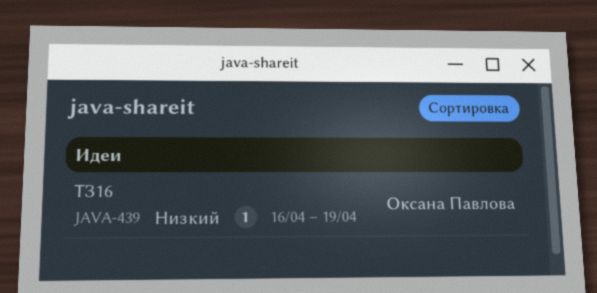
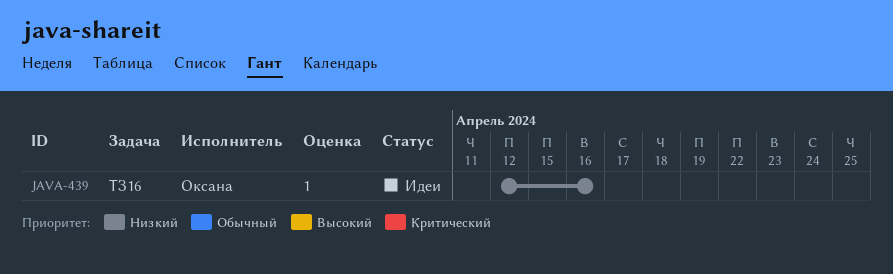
JAVA-439, start: Apr 16 -> Apr 12
JAVA-439, due: Apr 19 -> Apr 16

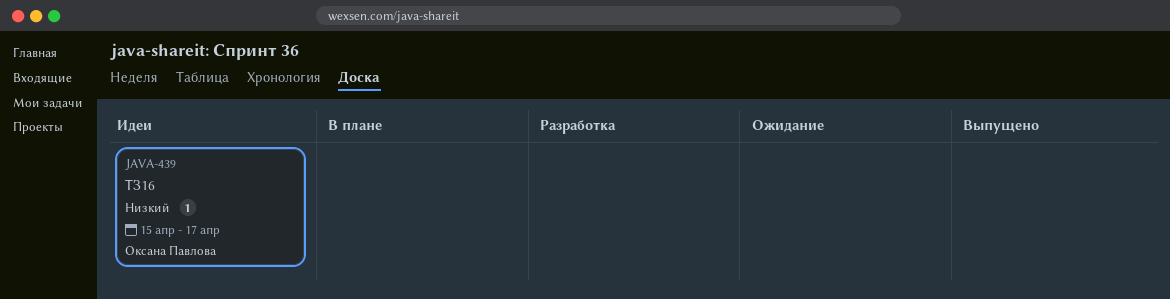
JAVA-439, start: Apr 12 -> Apr 15
JAVA-439, due: Apr 16 -> Apr 17

